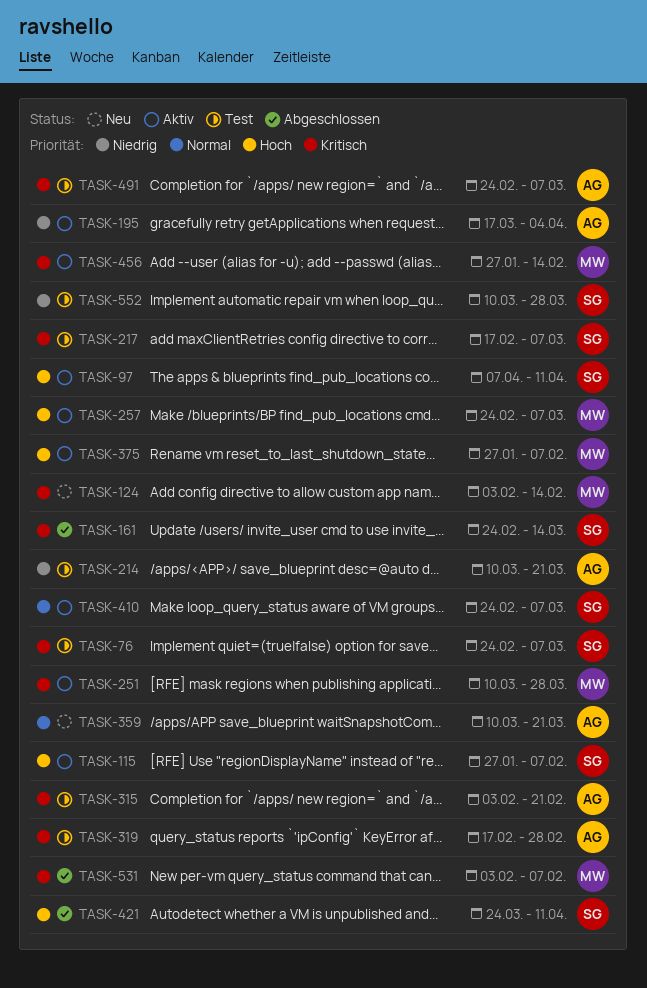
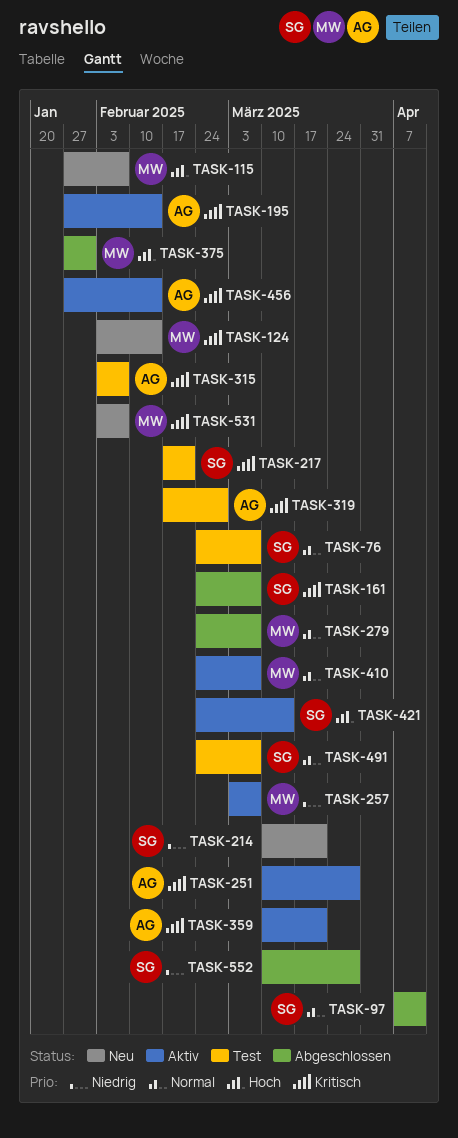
TASK-76, priority: Kritisch -> Normal
TASK-97, status: Aktiv -> Abgeschlossen
TASK-97, priority: Hoch -> Normal
TASK-115, status: Aktiv -> Neu
TASK-115, owner: SG -> MW
TASK-161, due: Mar 14 -> Mar 7
TASK-195, priority: Niedrig -> Kritisch
TASK-195, start: Mar 17 -> Jan 27
TASK-195, due: Apr 4 -> Feb 14
TASK-214, status: Test -> Neu
TASK-214, owner: AG -> SG
TASK-217, due: Mar 7 -> Feb 21
TASK-251, owner: MW -> AG
TASK-257, priority: Hoch -> Niedrig
TASK-257, start: Feb 24 -> Mar 3
TASK-279: none -> present
TASK-315, due: Feb 21 -> Feb 7
TASK-359, status: Neu -> Aktiv
TASK-359, priority: Normal -> Kritisch
TASK-375, status: Aktiv -> Abgeschlossen
TASK-375, due: Feb 7 -> Jan 31
TASK-410, owner: SG -> MW
TASK-421, status: Abgeschlossen -> Aktiv
TASK-421, start: Mar 24 -> Feb 24
TASK-421, due: Apr 11 -> Mar 14
TASK-456, owner: MW -> AG
TASK-491, owner: AG -> SG
TASK-491, priority: Kritisch -> Normal
TASK-531, status: Abgeschlossen -> Neu
TASK-552, status: Test -> Abgeschlossen

